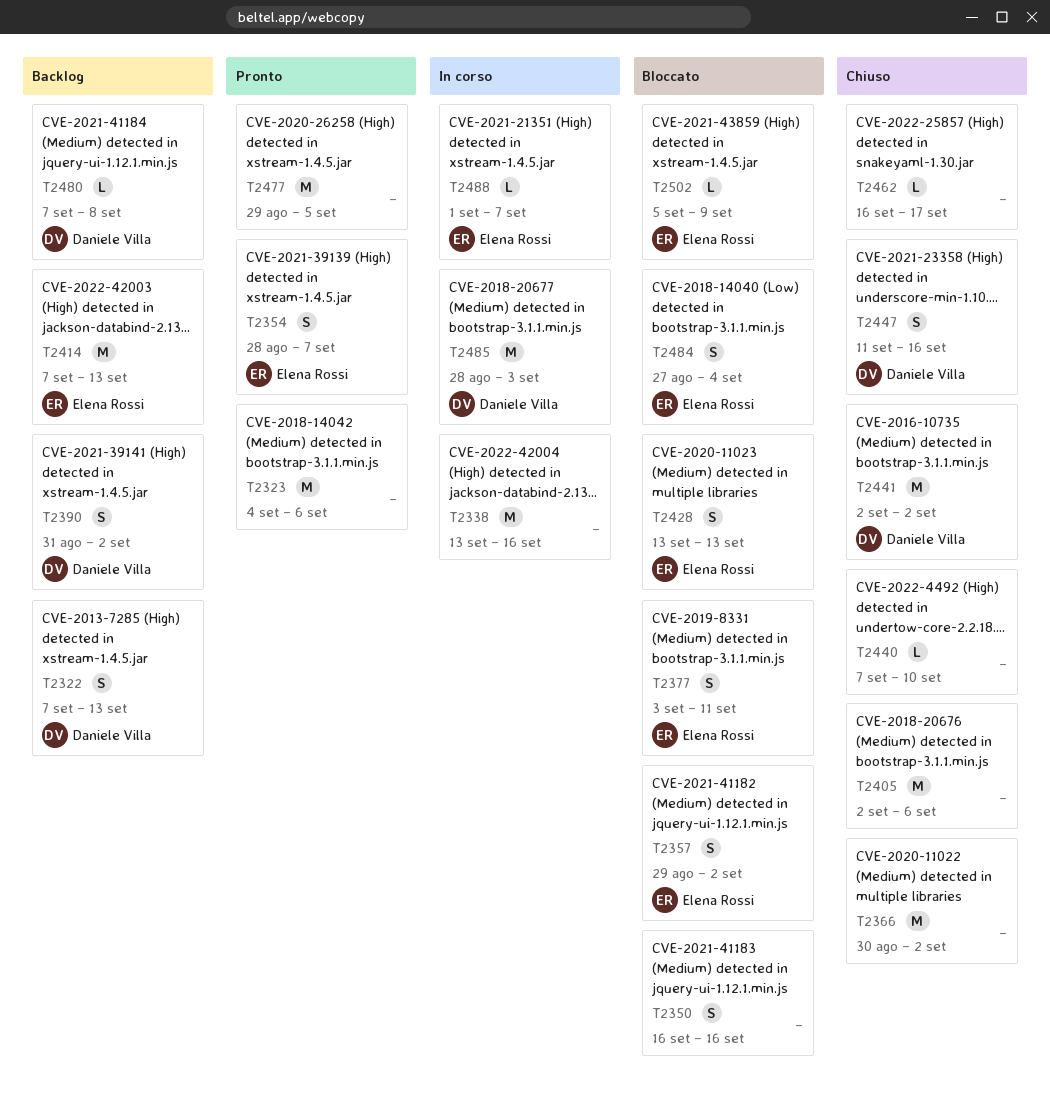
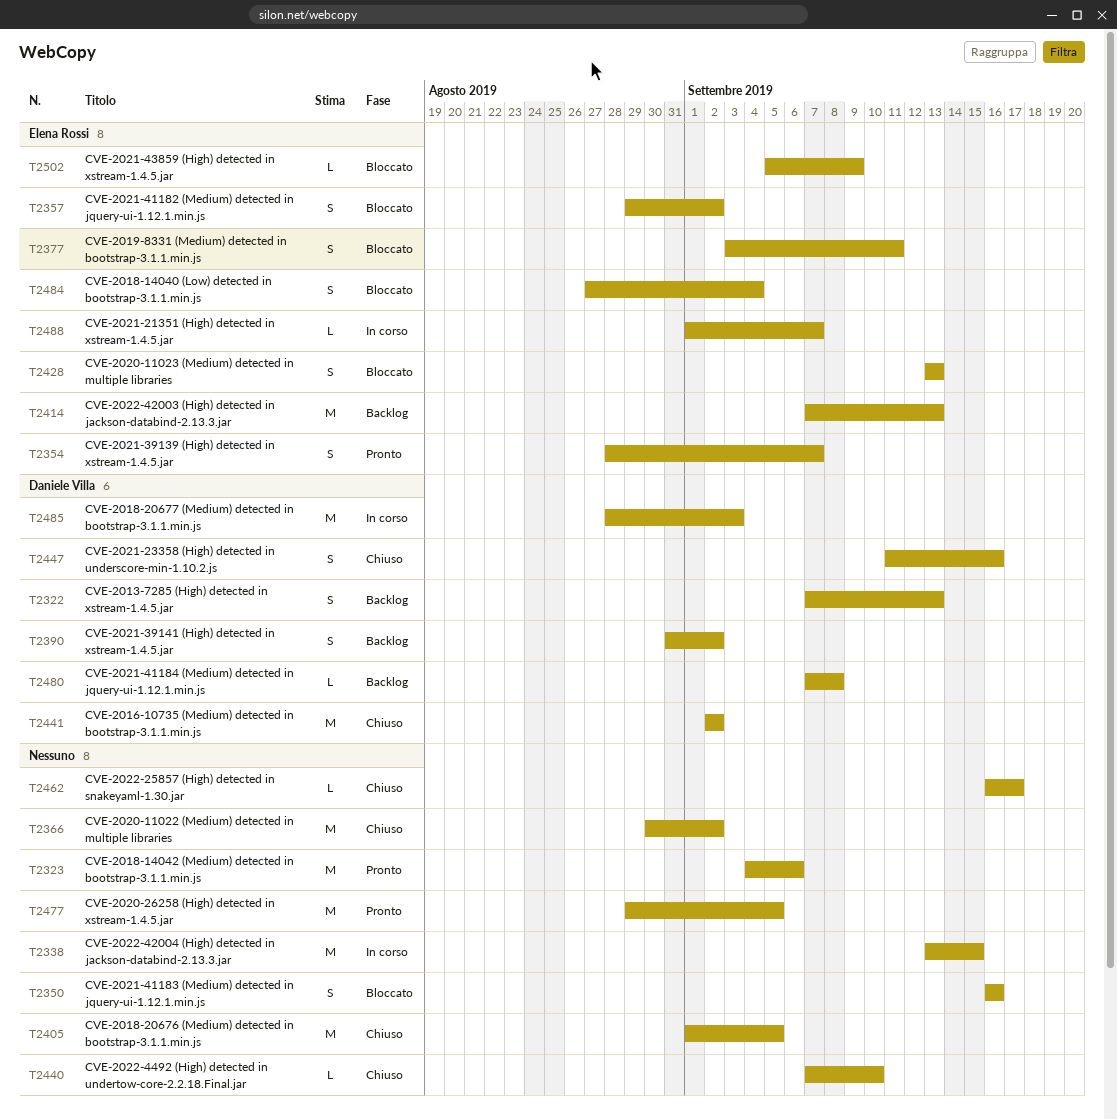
T2338, due: Sep 16 -> Sep 15
T2405, start: Sep 2 -> Sep 1
T2405, due: Sep 6 -> Sep 5

